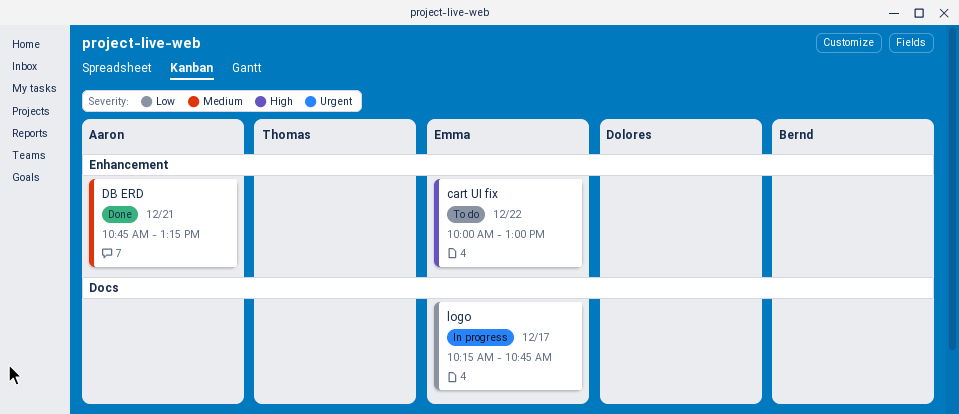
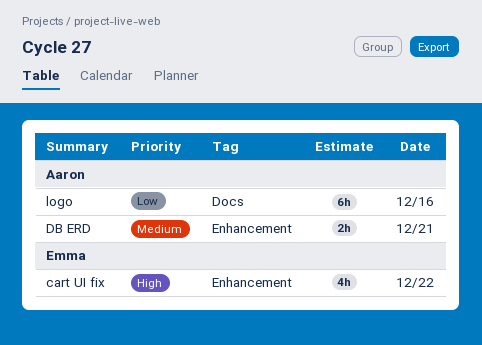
logo, owner: Emma -> Aaron
logo, day: Dec 17 -> Dec 16

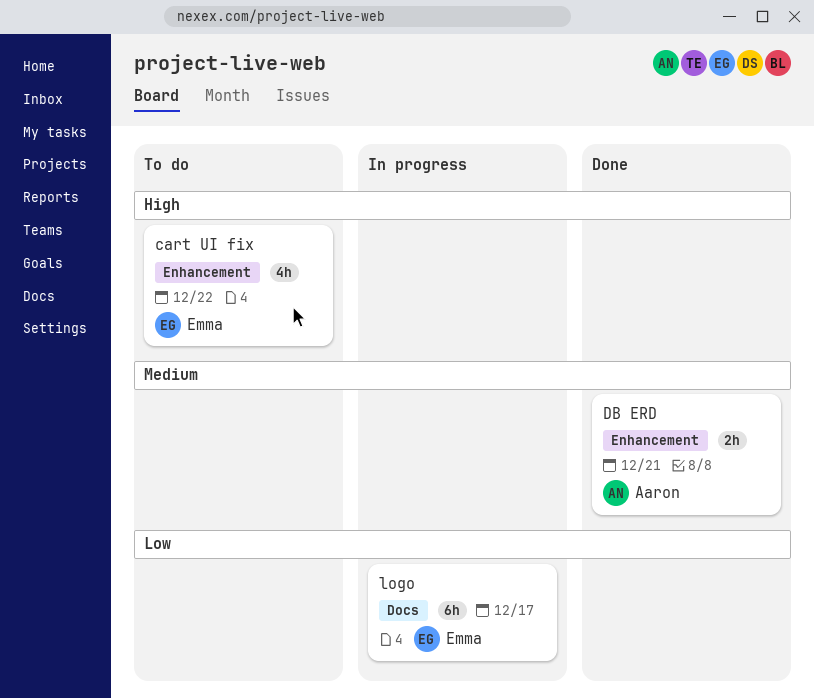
logo, owner: Aaron -> Emma
logo, day: Dec 16 -> Dec 17

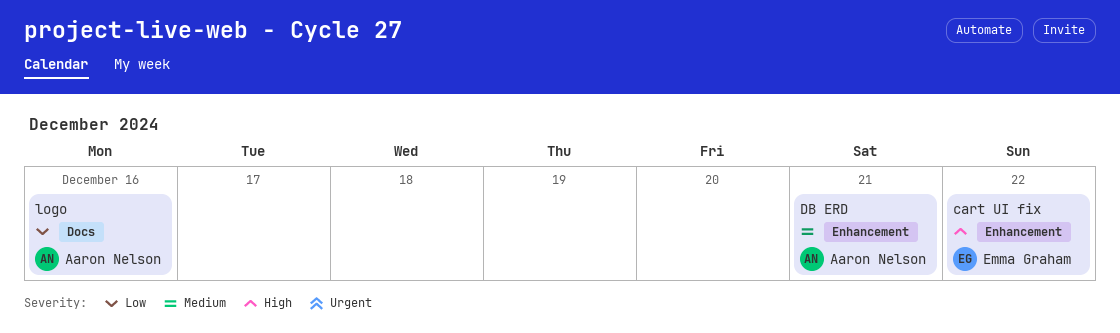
logo, owner: Emma Graham -> Aaron Nelson
logo, day: Dec 17 -> Dec 16

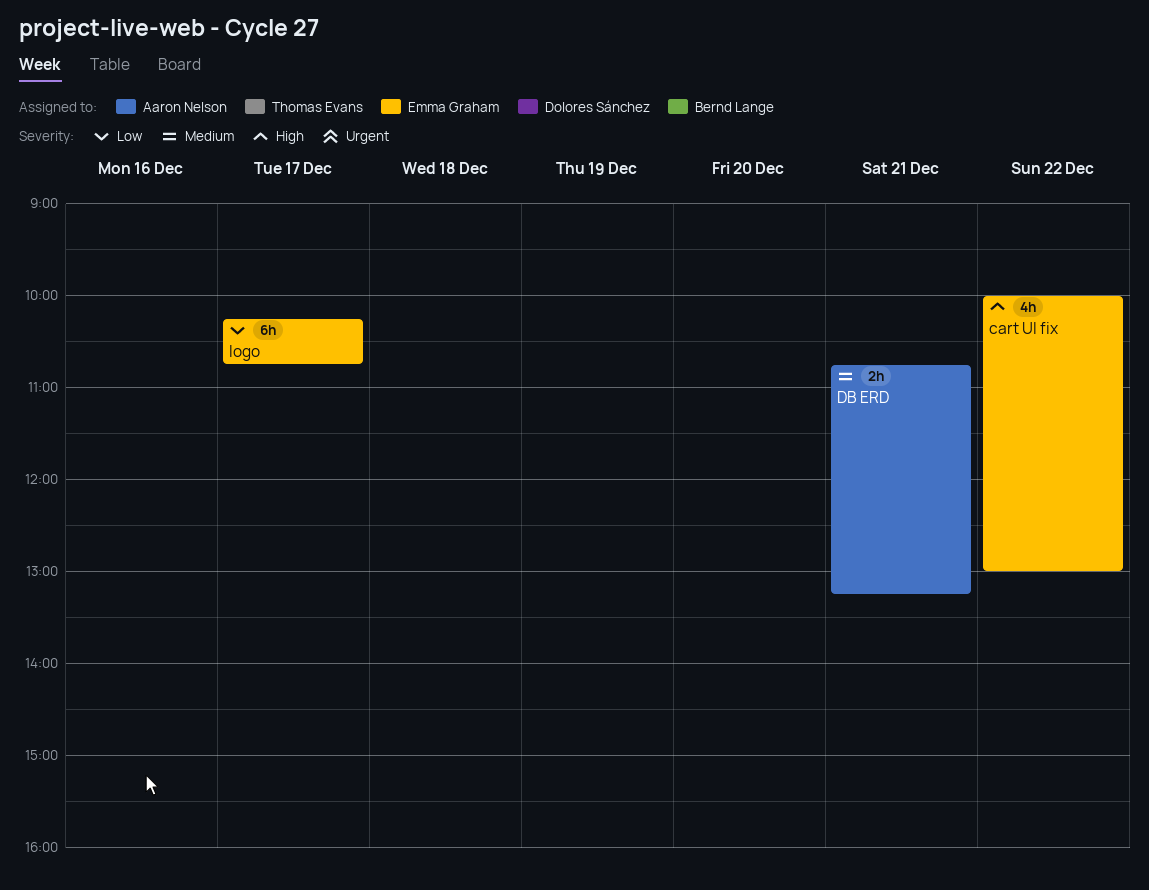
logo, owner: Aaron Nelson -> Emma Graham
logo, day: Dec 16 -> Dec 17

